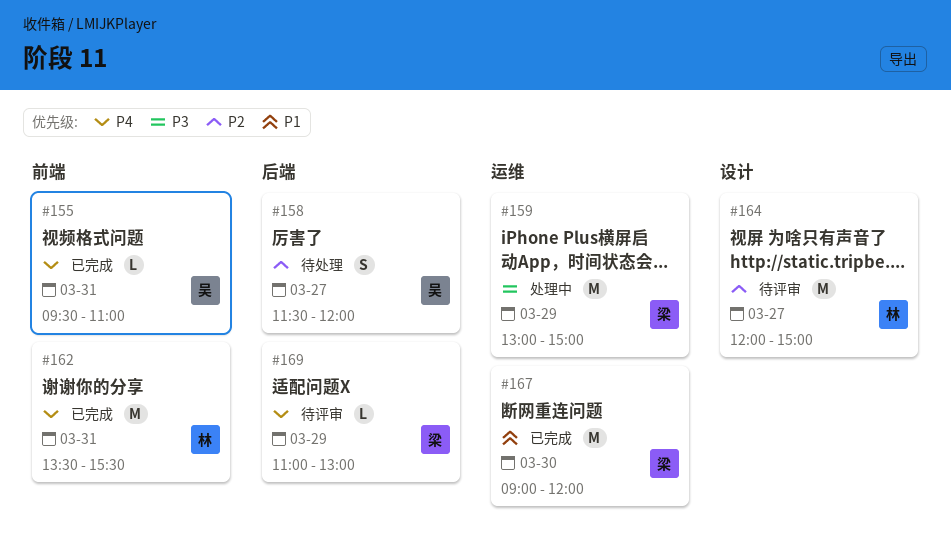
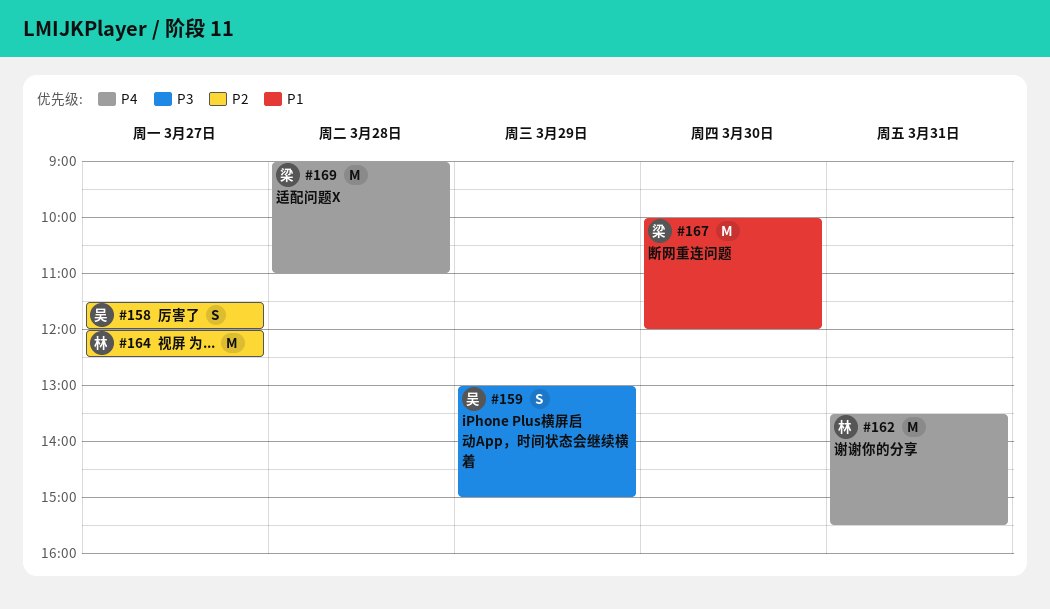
#155: present -> none
#159, owner: 梁 -> 吴
#159, estimate: M -> S
#164, ends: 15:00 -> 12:30
#167, begins: 09:00 -> 10:00
#169, estimate: L -> M
#169, day: Mar 29 -> Mar 28
#169, begins: 11:00 -> 09:00
#169, ends: 13:00 -> 11:00

